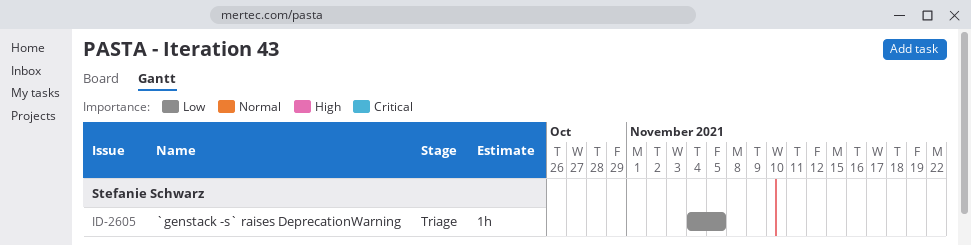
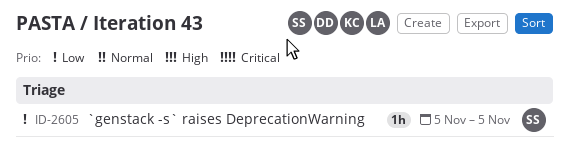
ID-2605, start: Nov 4 -> Nov 5

